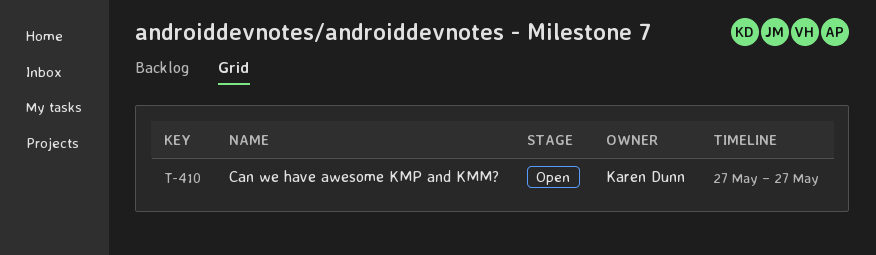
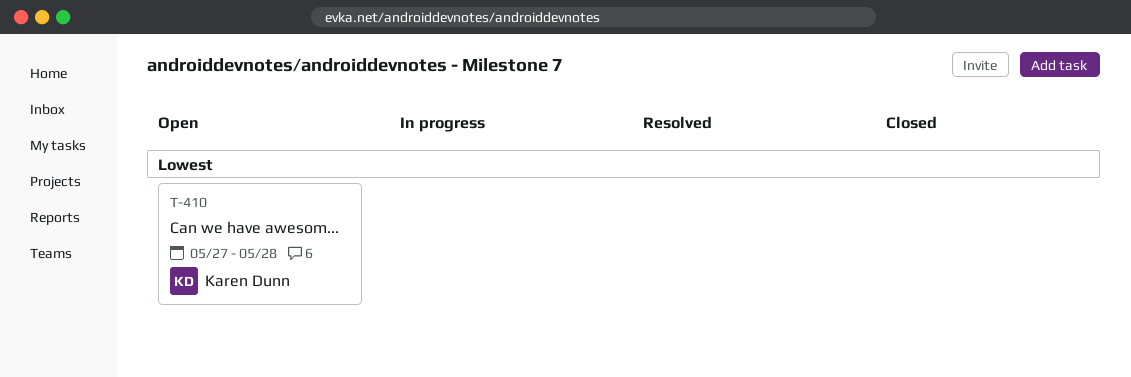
T-410, due: May 27 -> May 28

